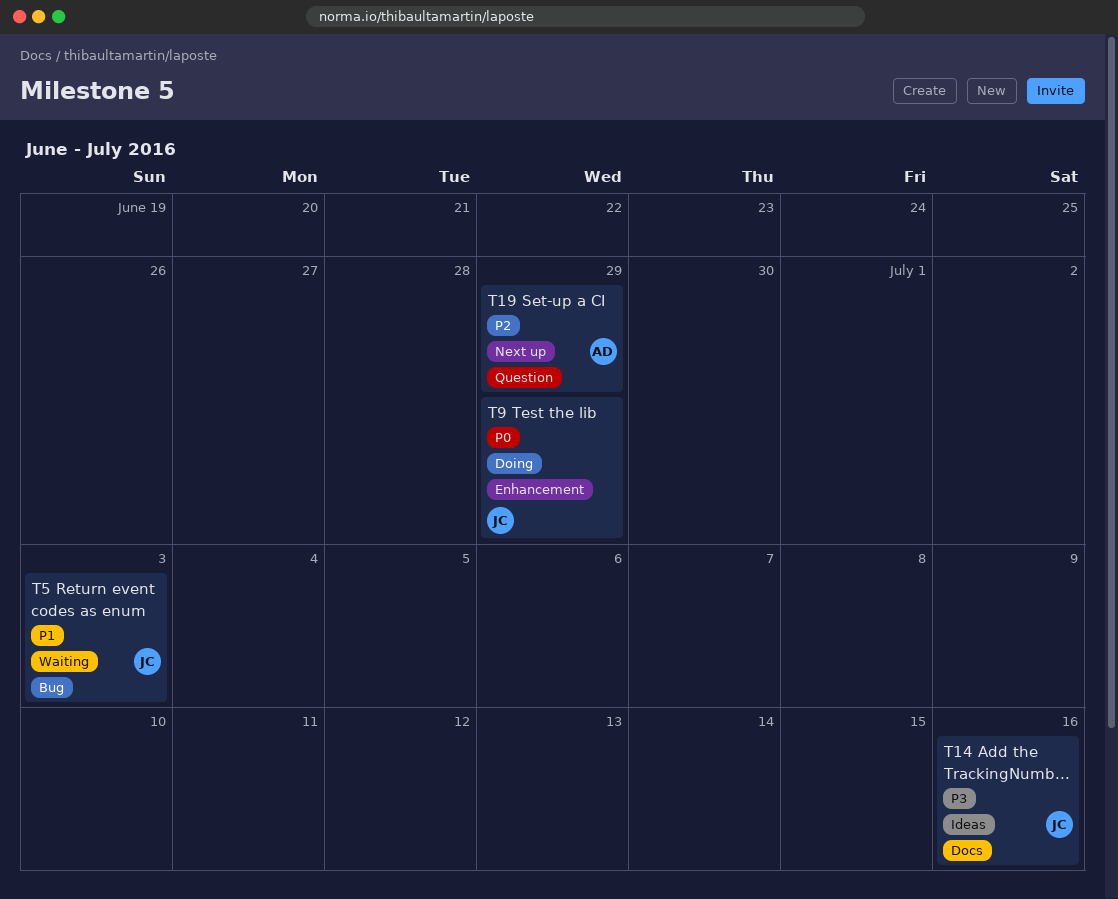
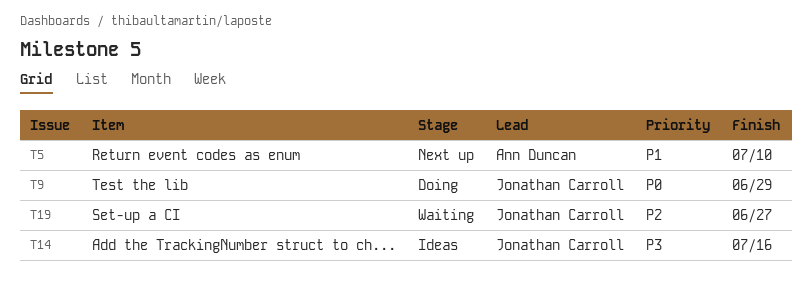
T5, status: Waiting -> Next up
T5, owner: Jonathan Carroll -> Ann Duncan
T5, due: Jul 3 -> Jul 10
T19, status: Next up -> Waiting
T19, owner: Ann Duncan -> Jonathan Carroll
T19, due: Jun 29 -> Jun 27

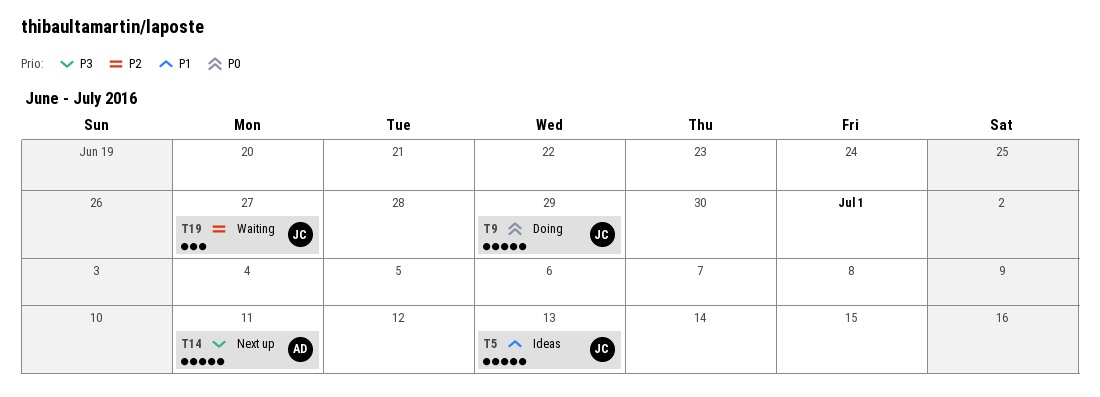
T5, status: Next up -> Ideas
T5, owner: Ann Duncan -> Jonathan Carroll
T5, due: Jul 10 -> Jul 13
T14, status: Ideas -> Next up
T14, owner: Jonathan Carroll -> Ann Duncan
T14, due: Jul 16 -> Jul 11

